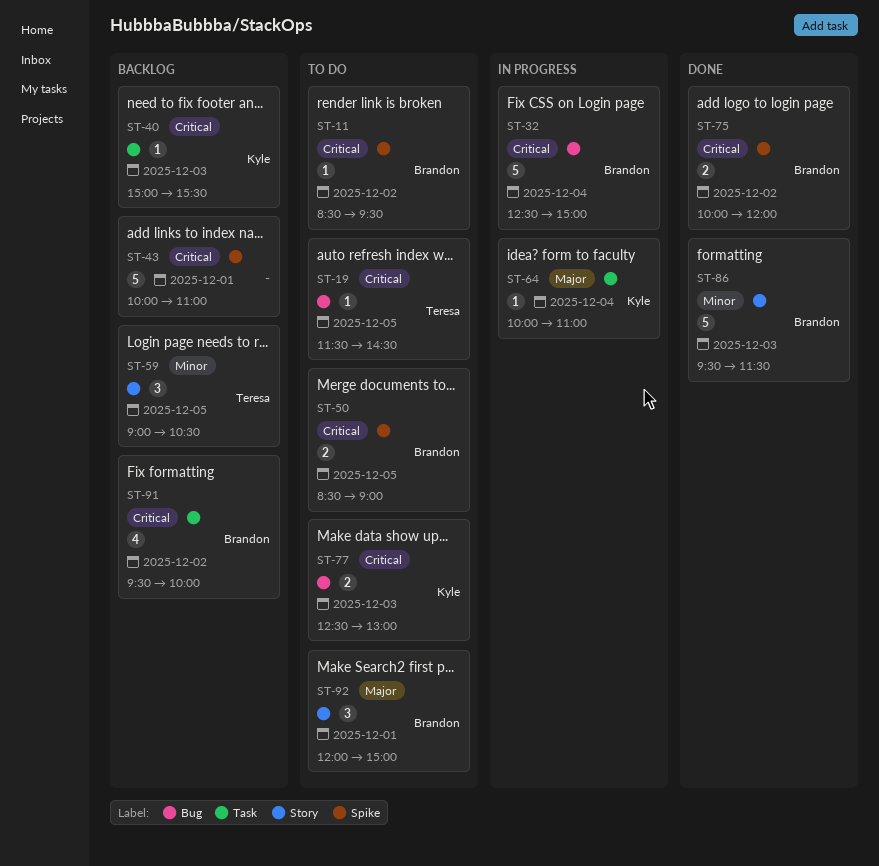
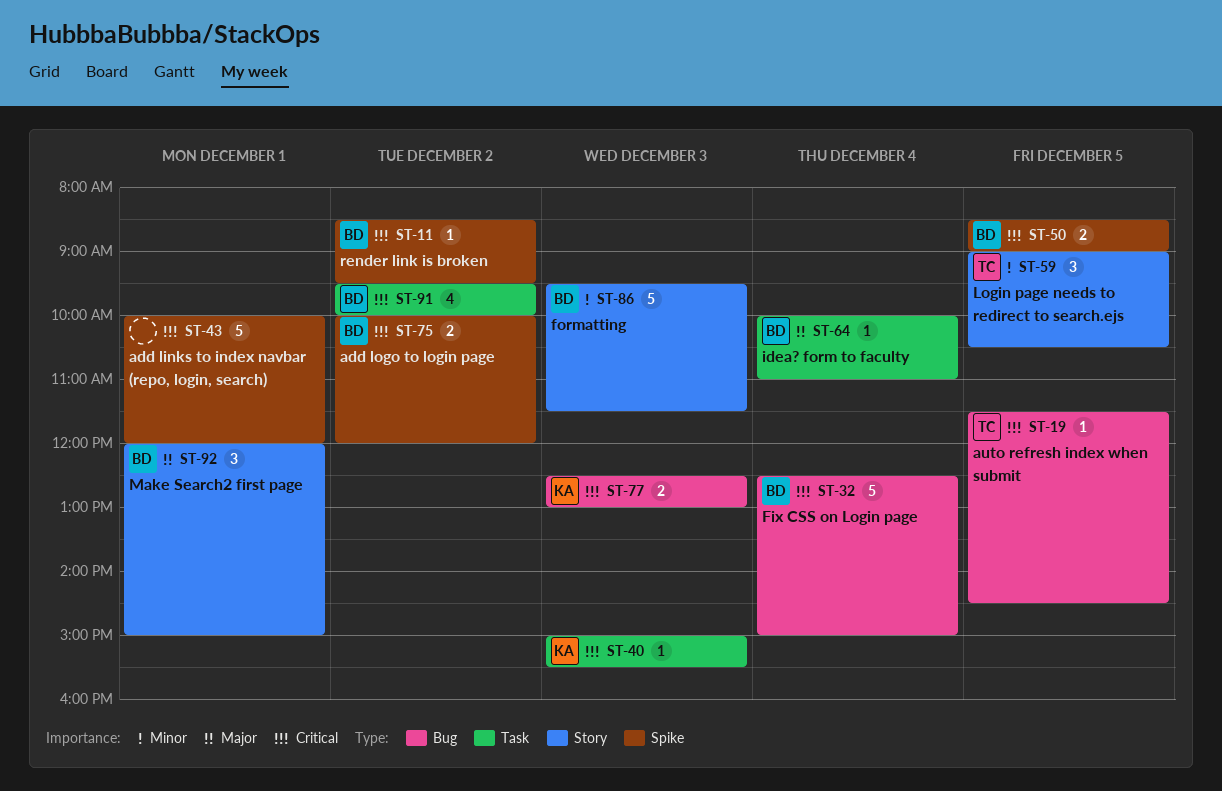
ST-43, ends: 11:00 -> 12:00
ST-64, owner: Kyle -> Brandon

